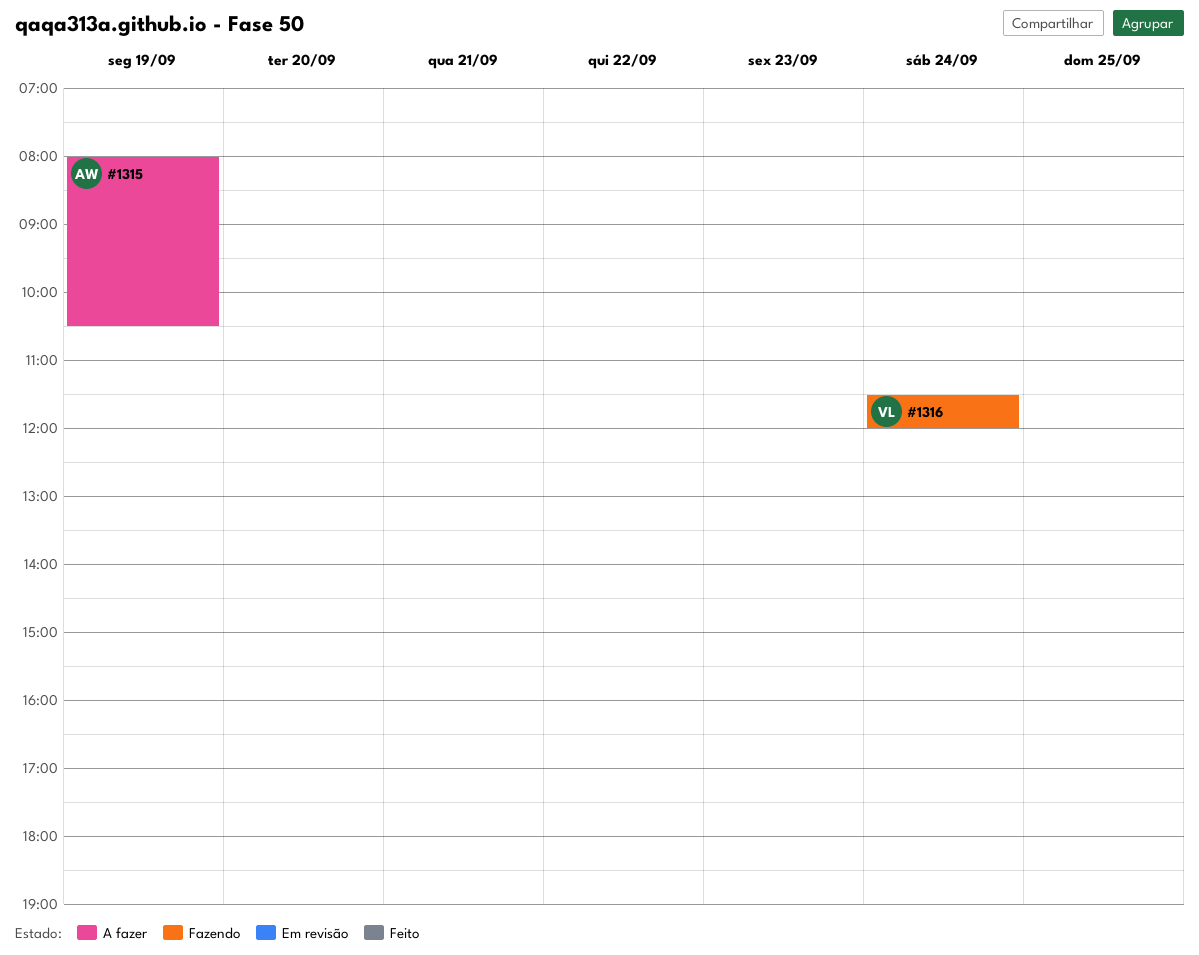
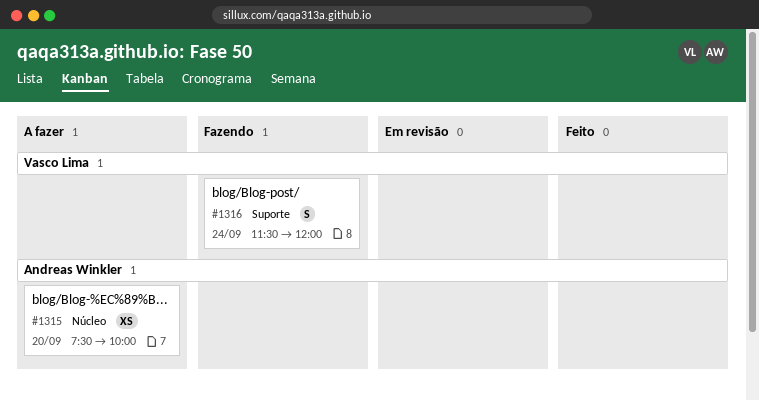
#1315, day: Sep 19 -> Sep 20
#1315, begins: 08:00 -> 07:30
#1315, ends: 10:30 -> 10:00

